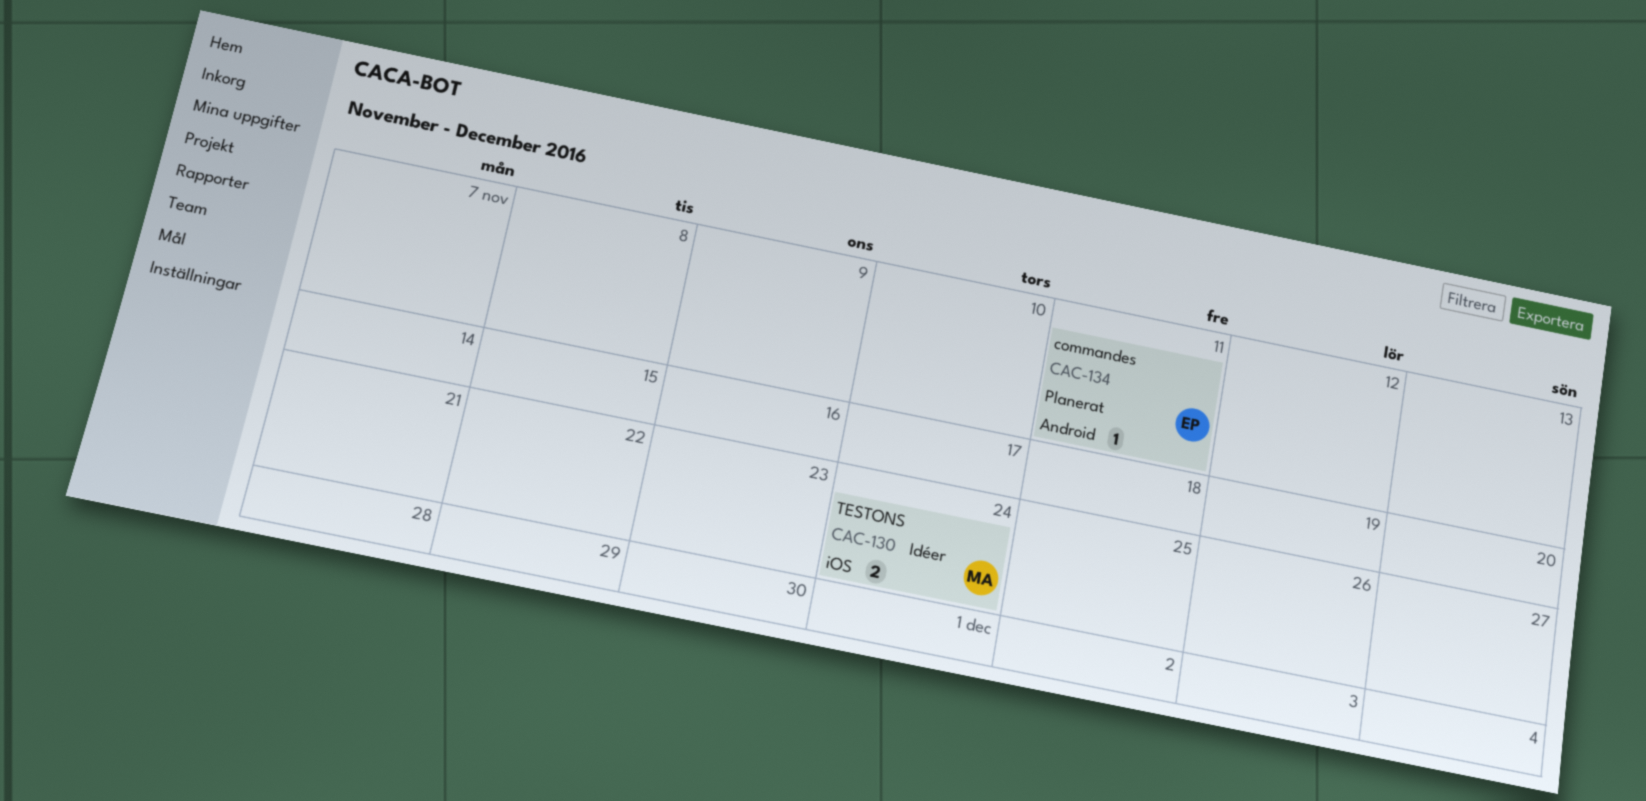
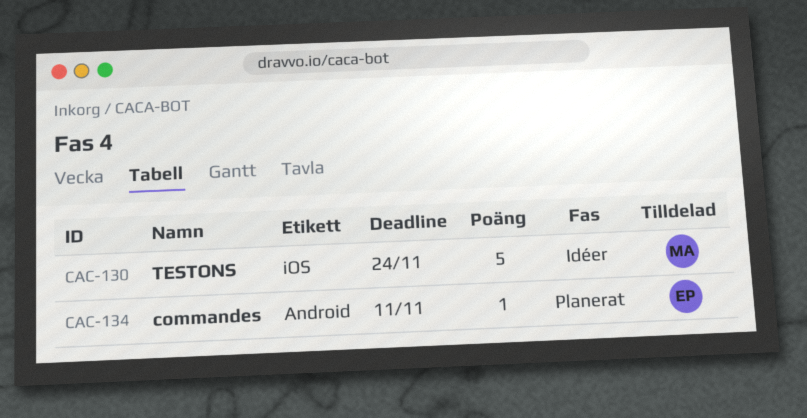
CAC-130, estimate: 2 -> 5

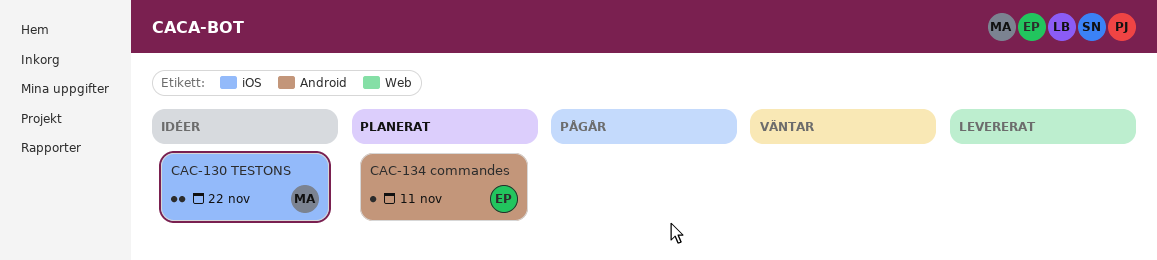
CAC-130, estimate: 5 -> 2
CAC-130, due: Nov 24 -> Nov 22

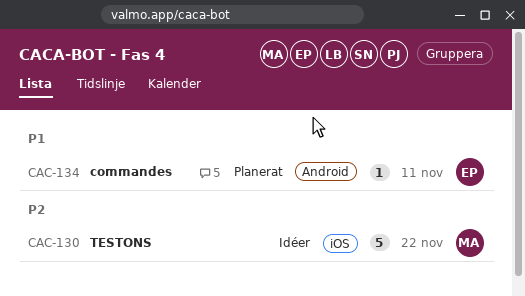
CAC-130, estimate: 2 -> 5

